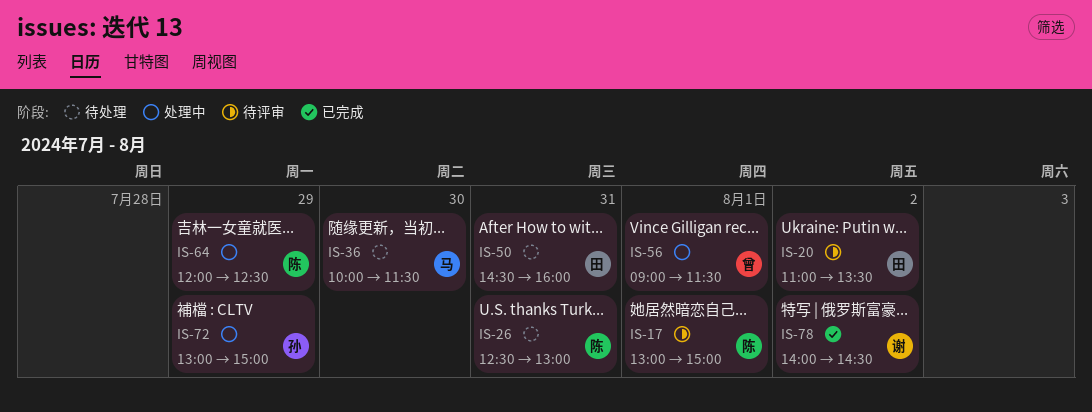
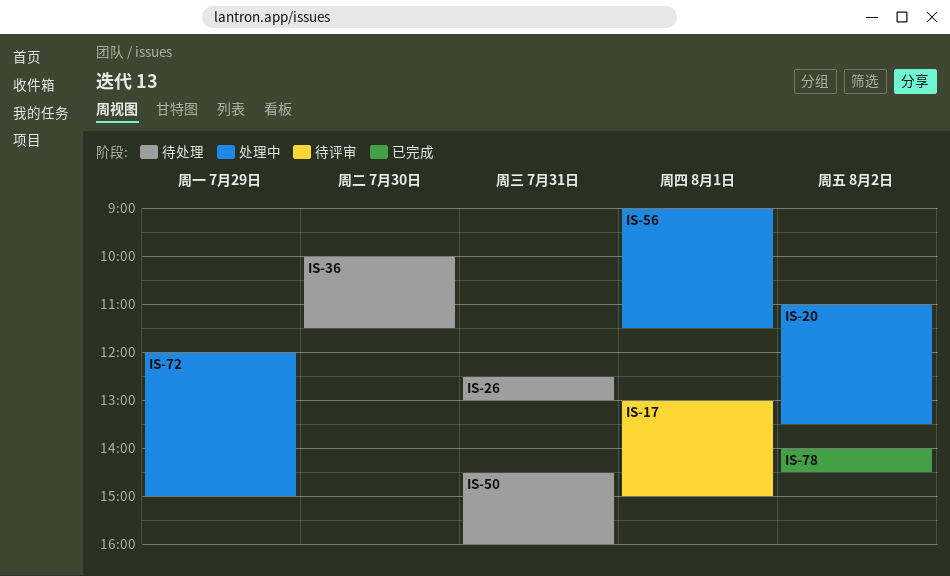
IS-20, status: 待评审 -> 处理中
IS-64: present -> none
IS-72, begins: 13:00 -> 12:00

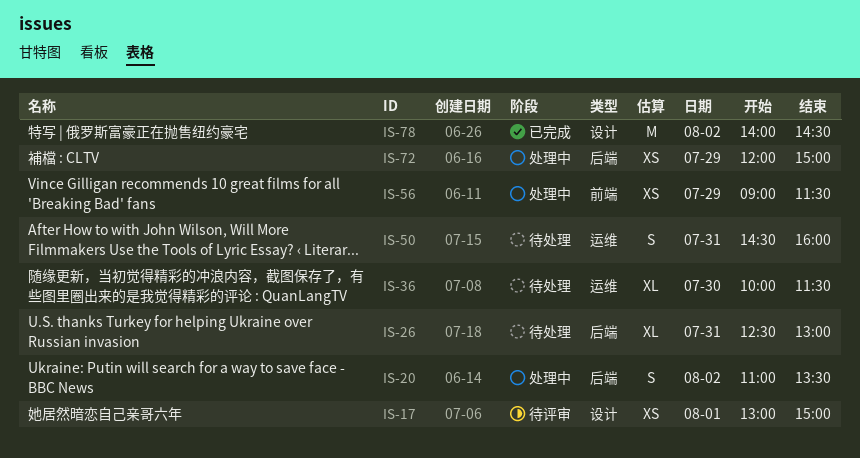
IS-56, day: Aug 1 -> Jul 29

